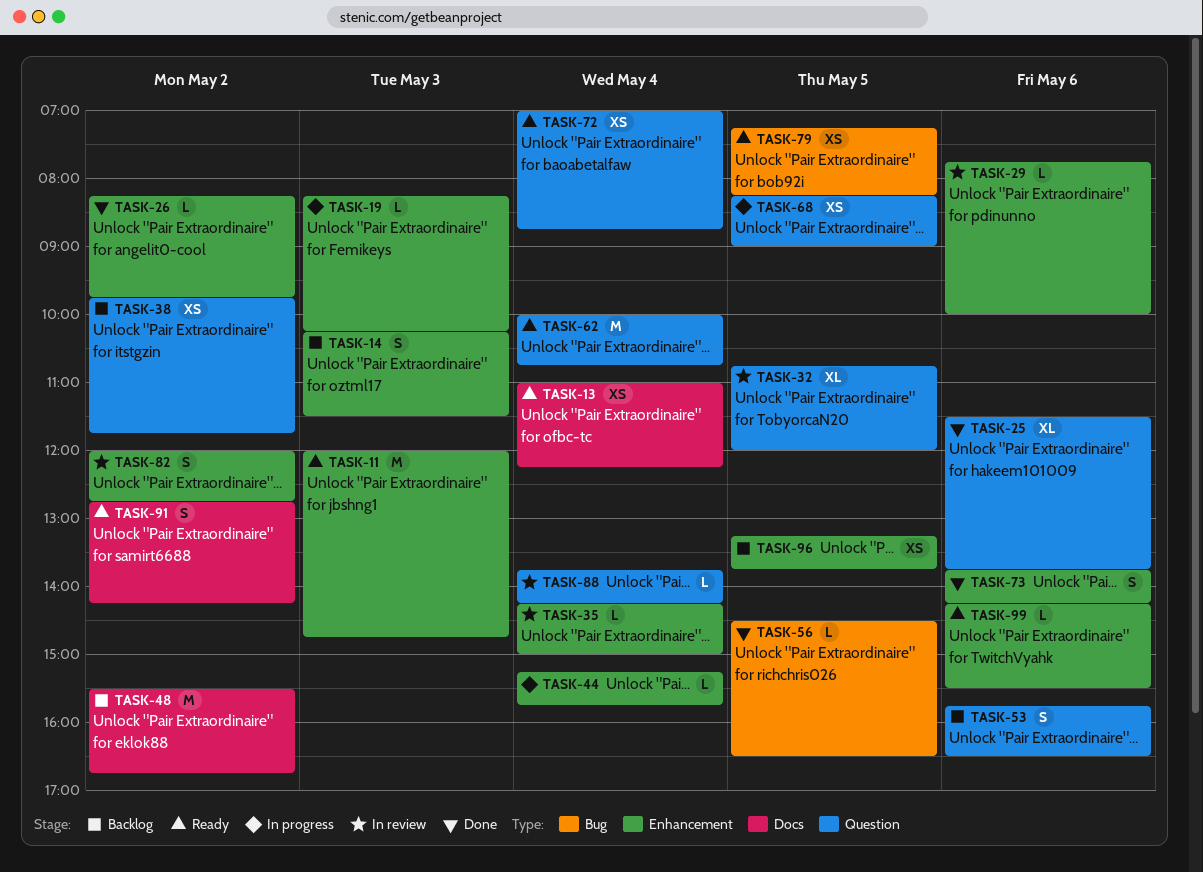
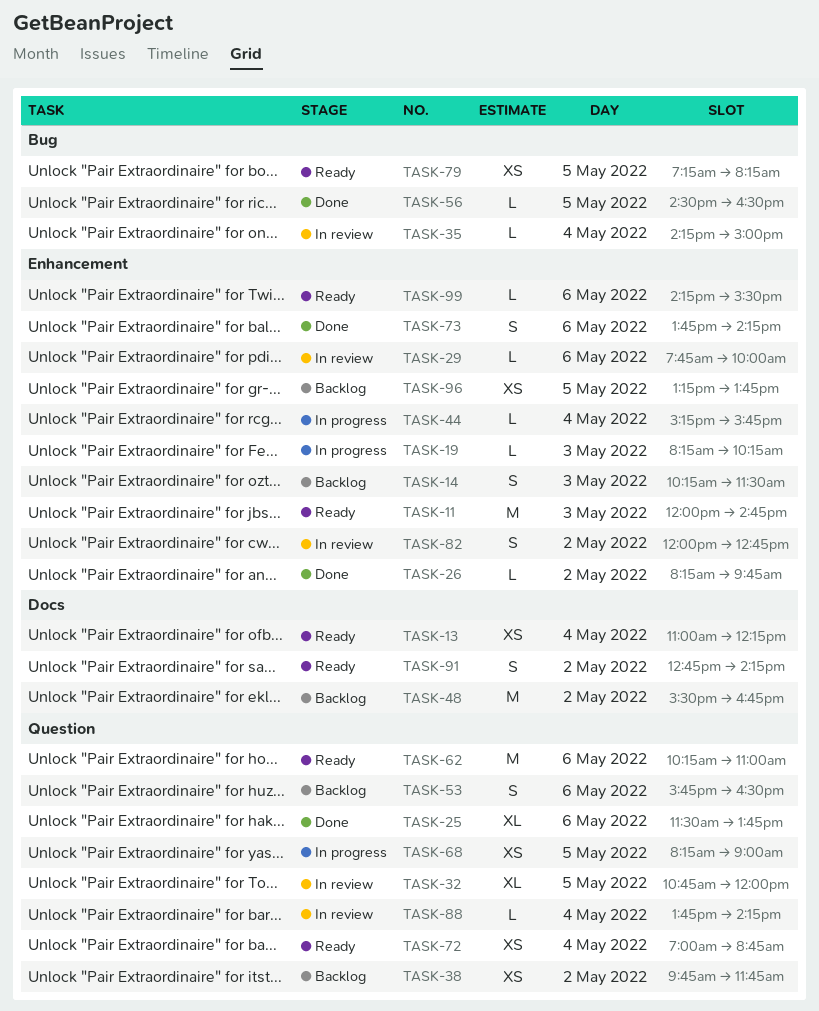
TASK-35, label: Enhancement -> Bug
TASK-62, day: May 4 -> May 6
TASK-62, begins: 10:00 -> 10:15
TASK-62, ends: 10:45 -> 11:00

